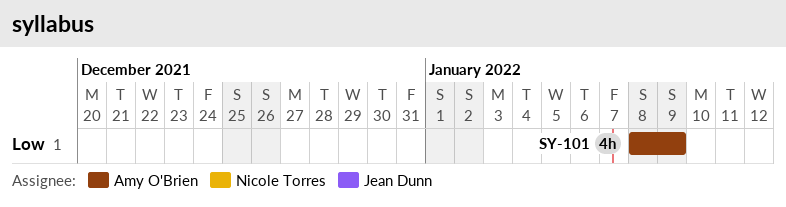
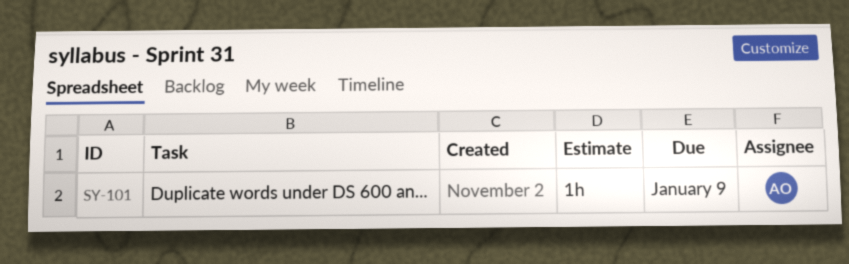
SY-101, estimate: 4h -> 1h

